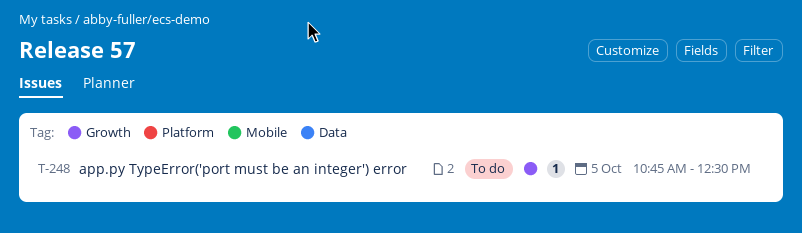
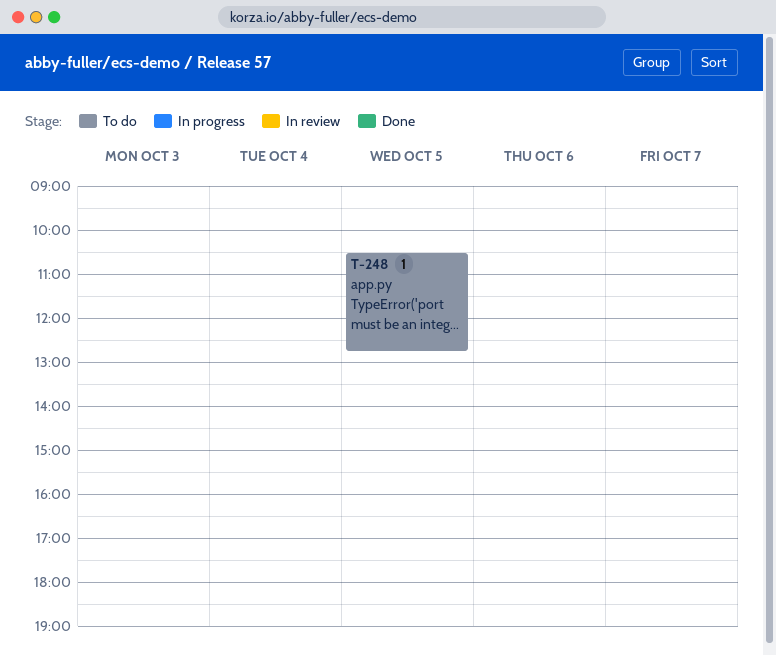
T-248, begins: 10:45 -> 10:30
T-248, ends: 12:30 -> 12:45

